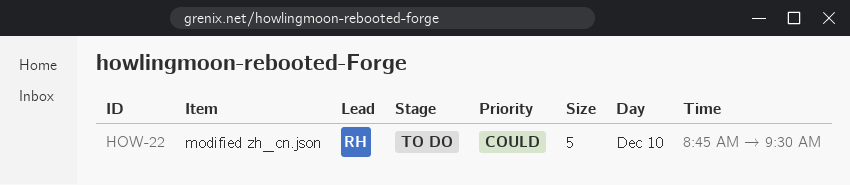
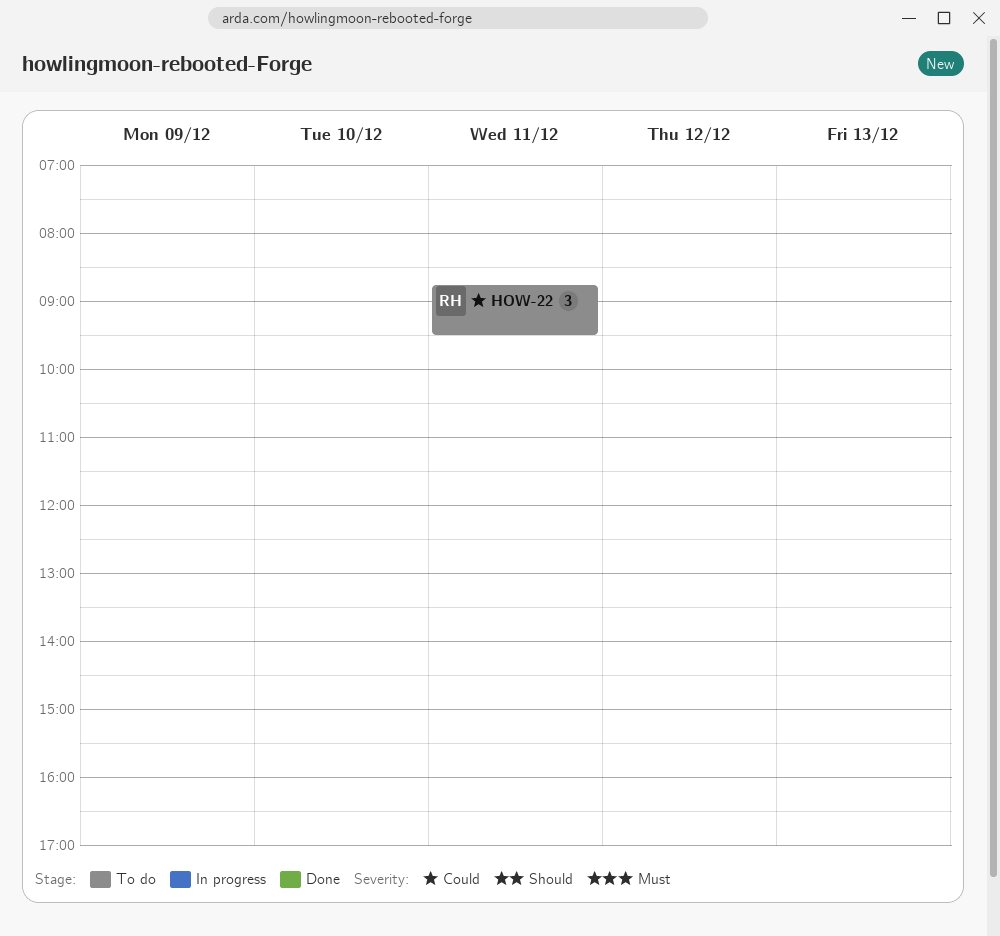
HOW-22, estimate: 5 -> 3
HOW-22, day: Dec 10 -> Dec 11

